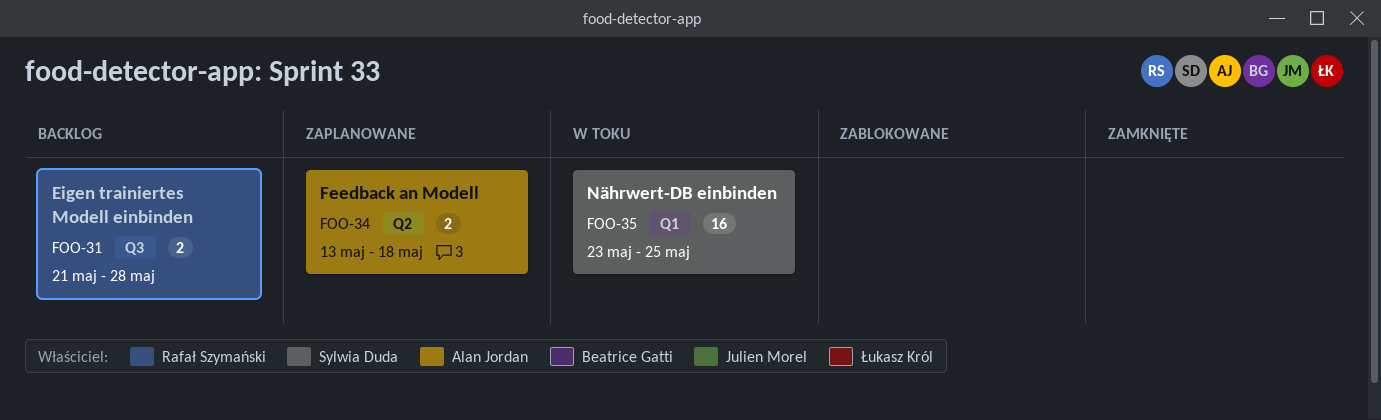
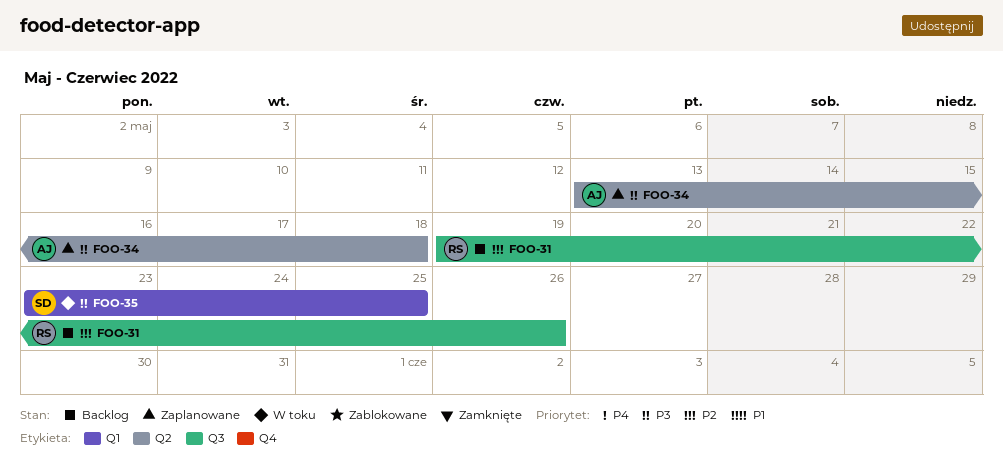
FOO-31, start: May 21 -> May 19
FOO-31, due: May 28 -> May 26

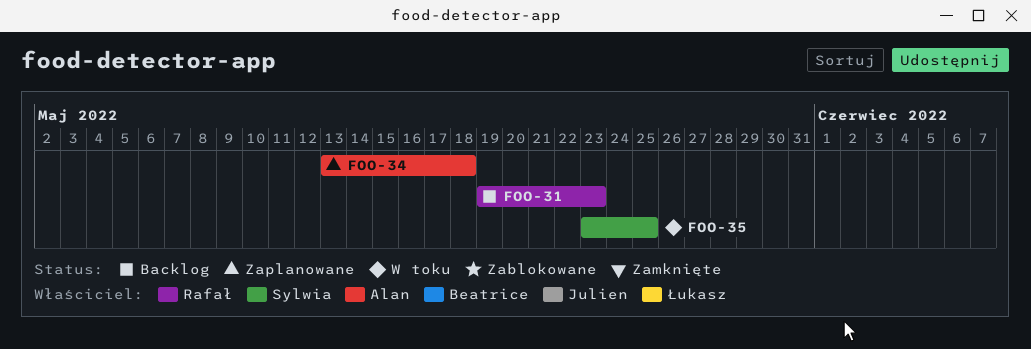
FOO-31, due: May 26 -> May 23

